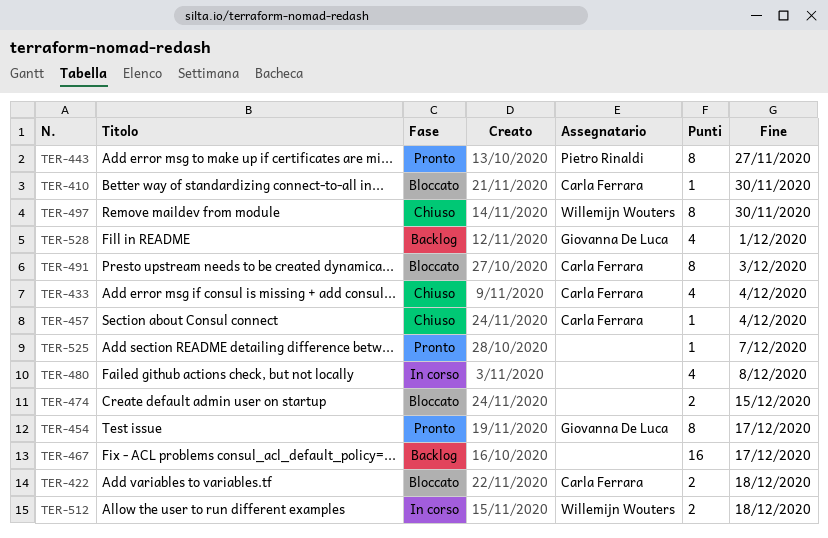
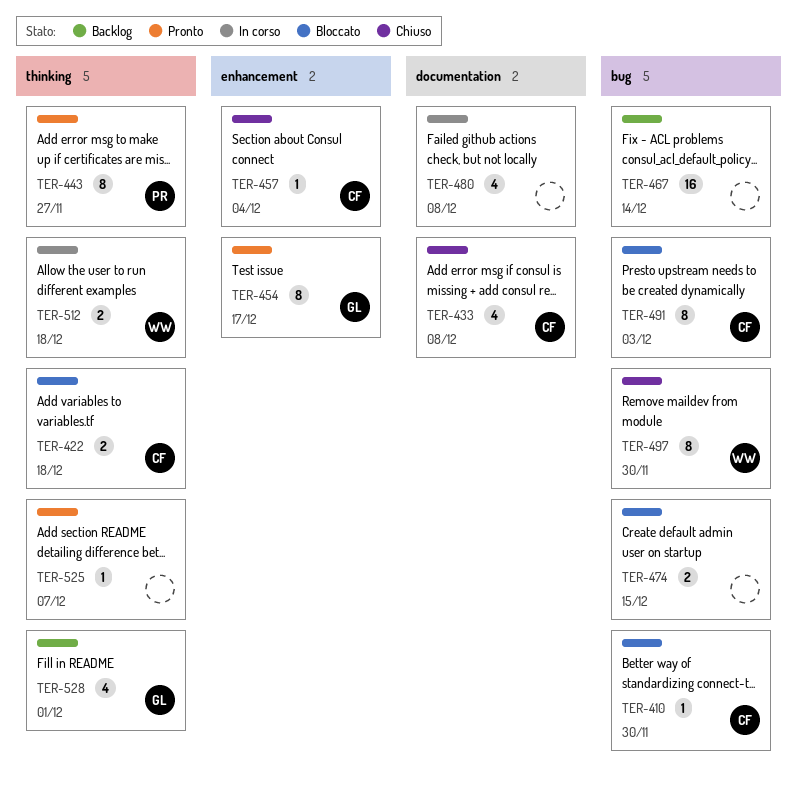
TER-433, due: Dec 4 -> Dec 8
TER-467, due: Dec 17 -> Dec 14

